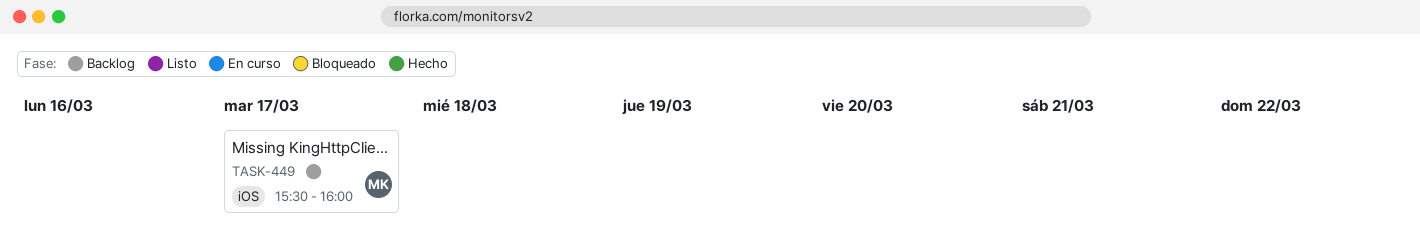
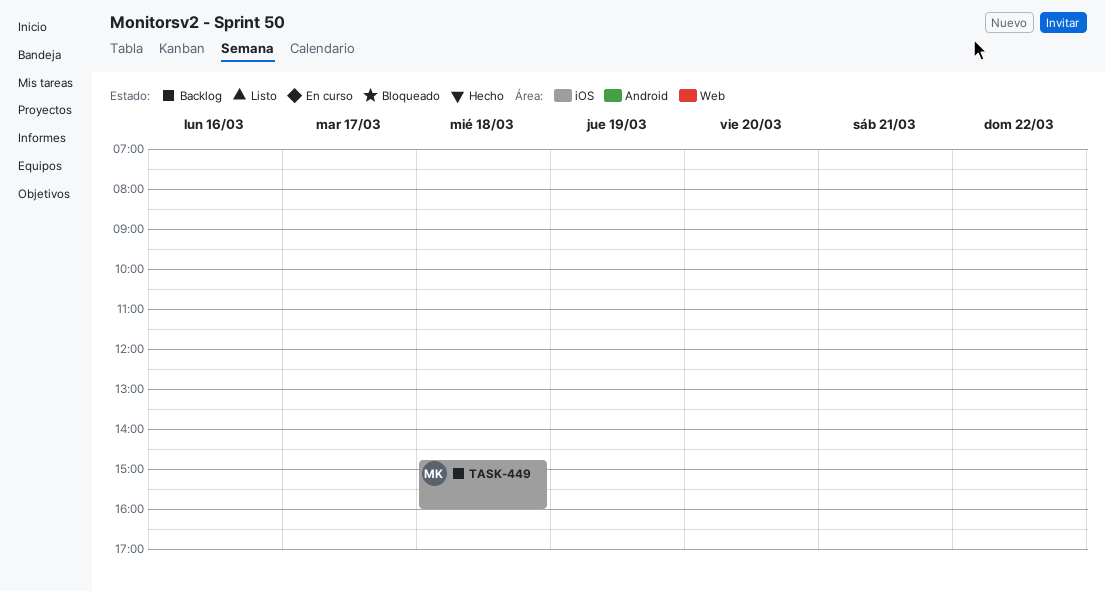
TASK-449, day: Mar 17 -> Mar 18
TASK-449, begins: 15:30 -> 14:45

